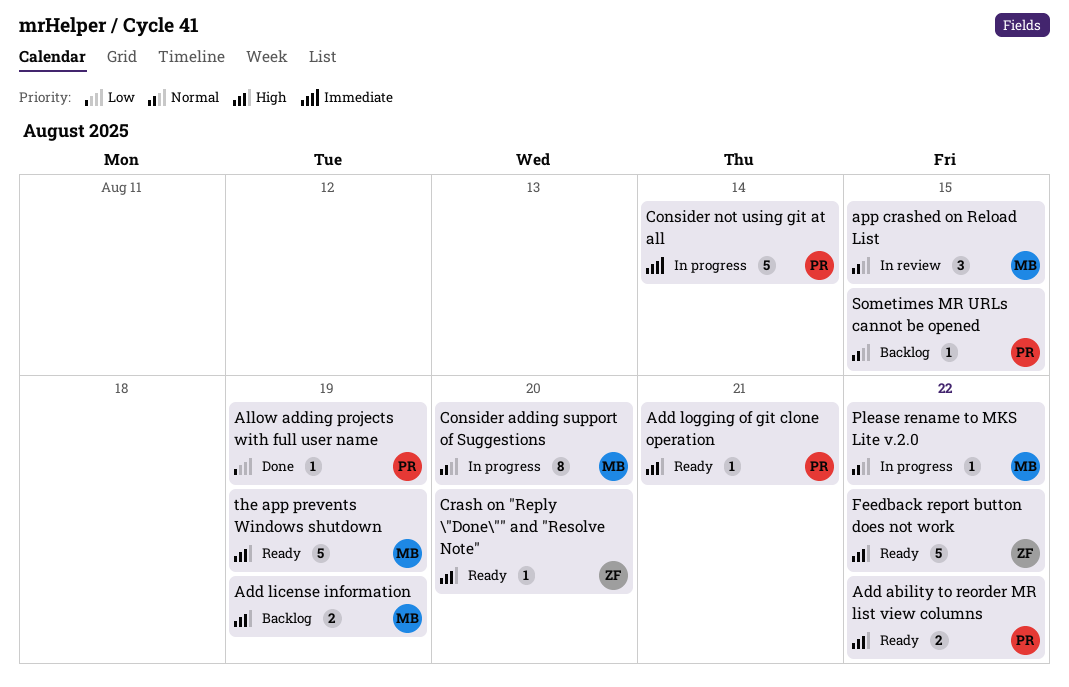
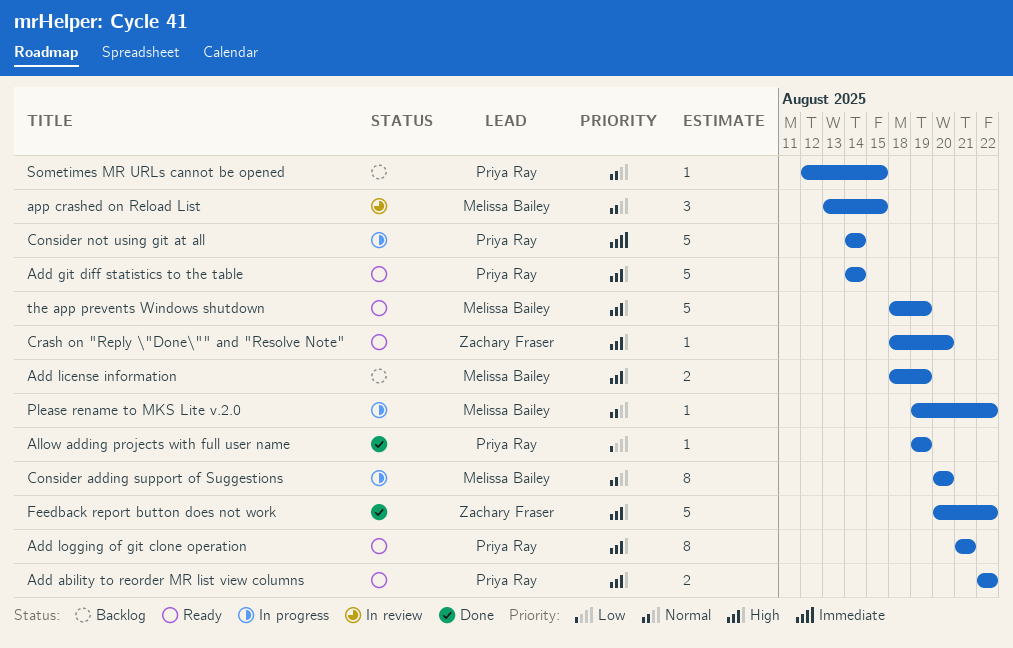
Add git diff statistics to the table: none -> present
Add logging of git clone operation, estimate: 1 -> 8
Feedback report button does not work, status: Ready -> Done

